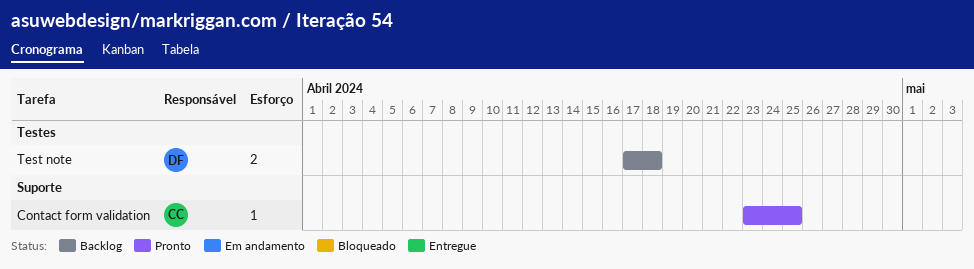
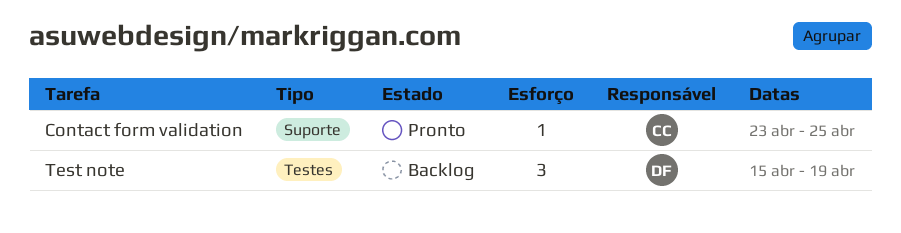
Test note, estimate: 2 -> 3
Test note, start: Apr 17 -> Apr 15
Test note, due: Apr 18 -> Apr 19

